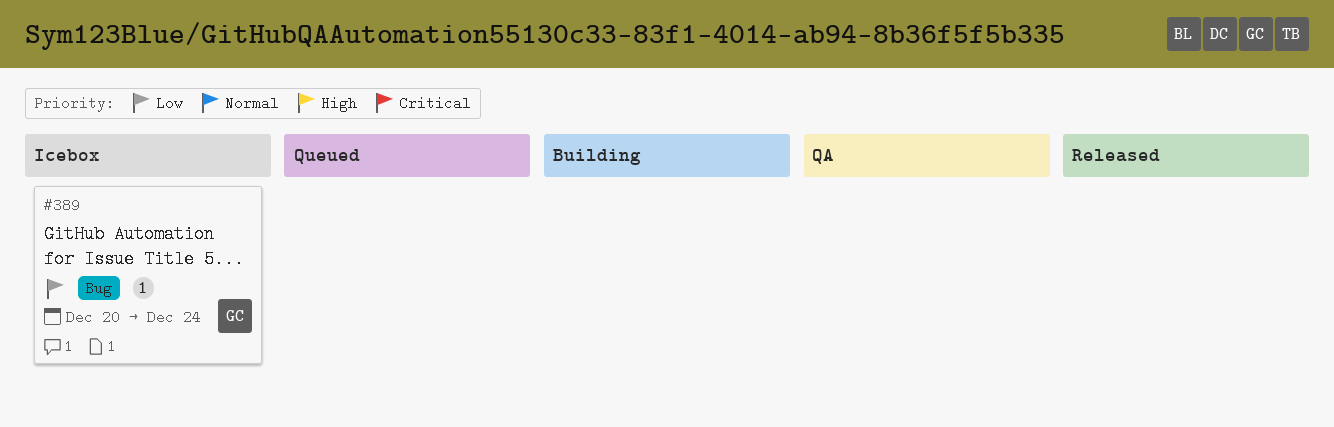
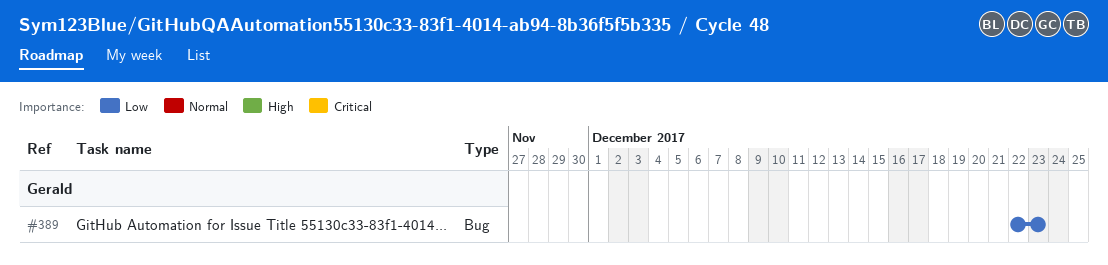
#389, start: Dec 20 -> Dec 22
#389, due: Dec 24 -> Dec 23

